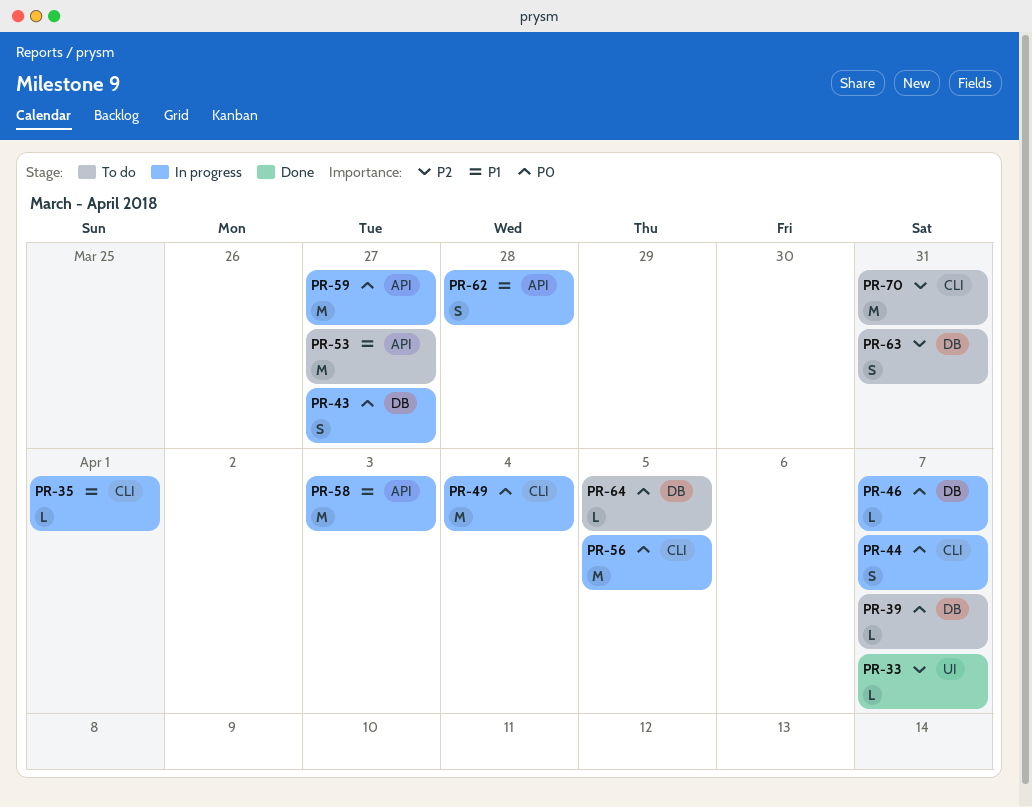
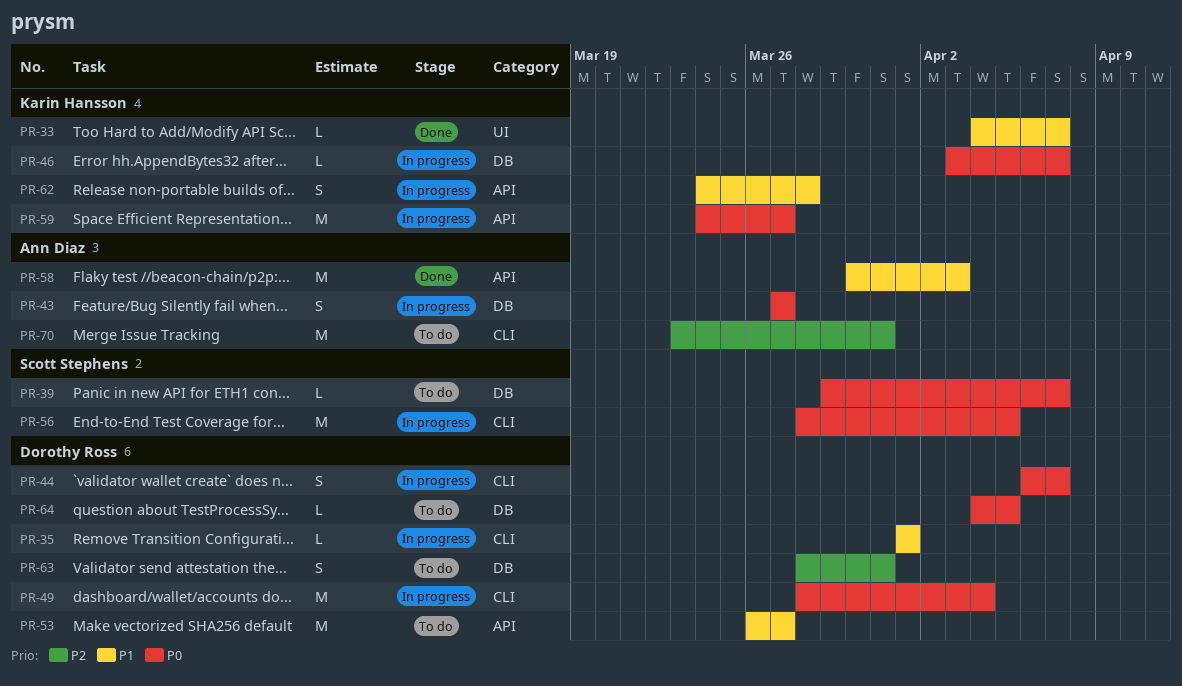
PR-33, priority: P2 -> P1
PR-58, status: In progress -> Done

